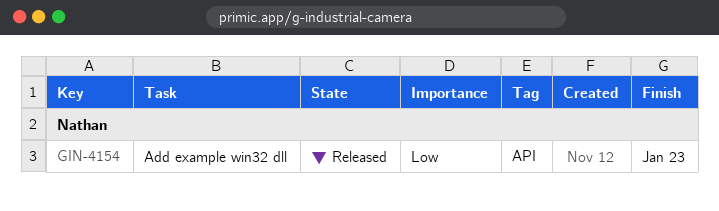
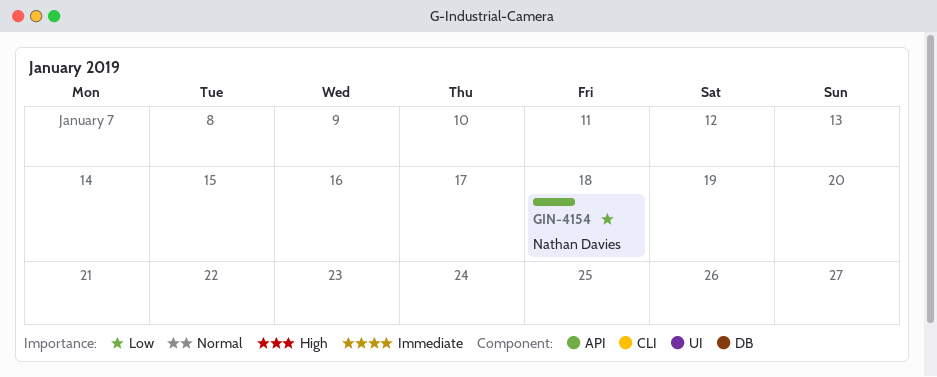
GIN-4154, due: Jan 23 -> Jan 18

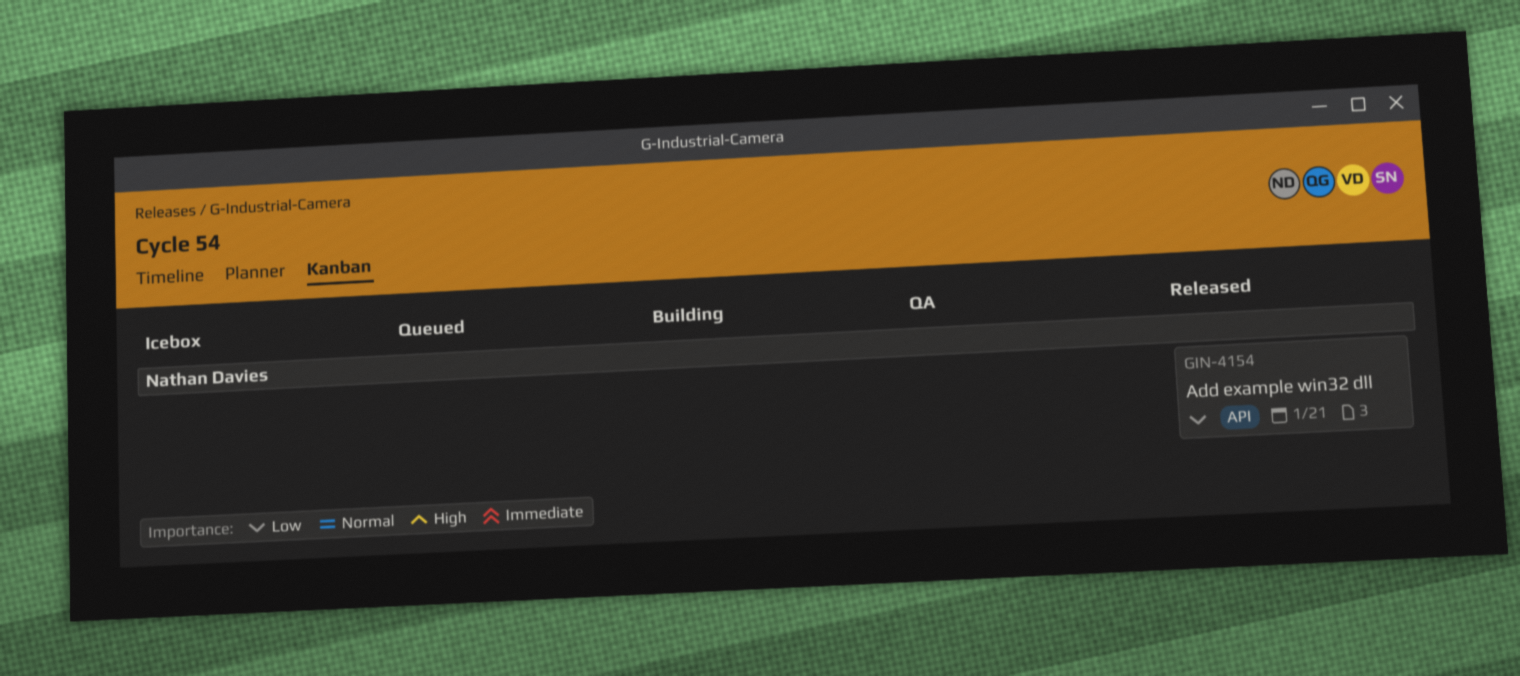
GIN-4154, due: Jan 18 -> Jan 21

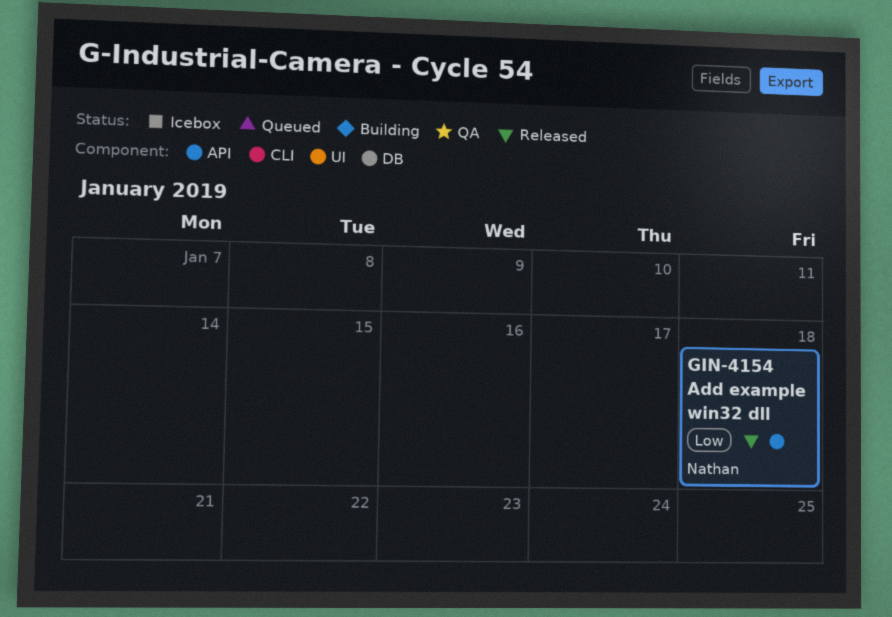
GIN-4154, due: Jan 21 -> Jan 18

